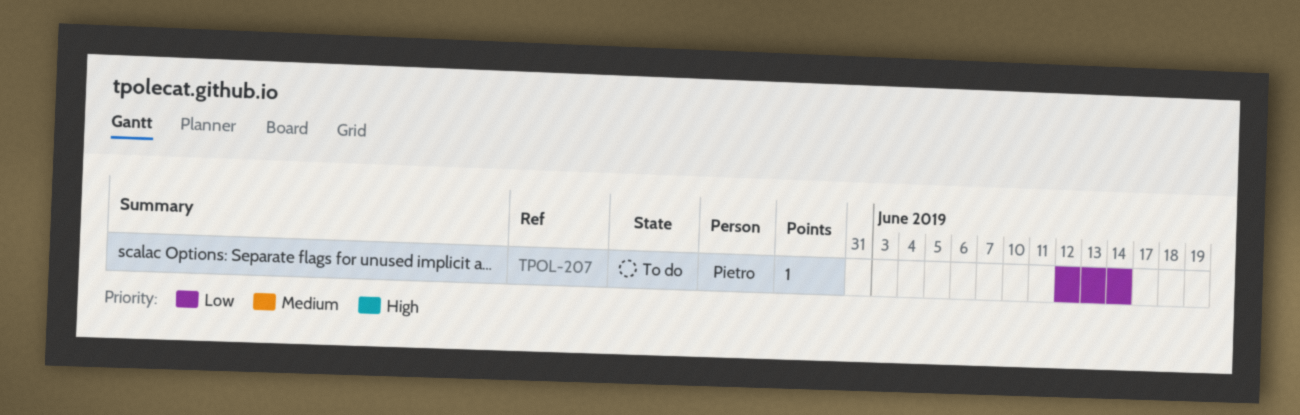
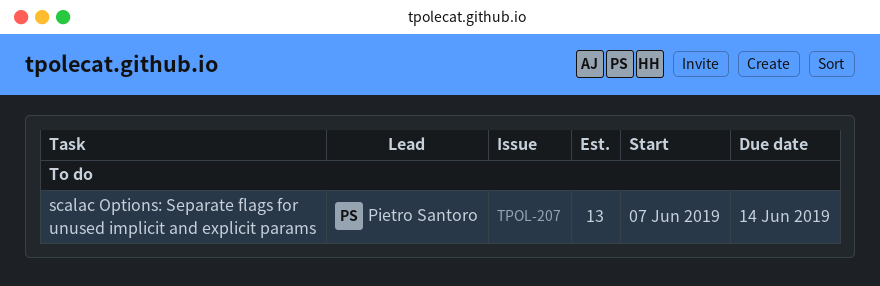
TPOL-207, estimate: 1 -> 13
TPOL-207, start: Jun 12 -> Jun 7

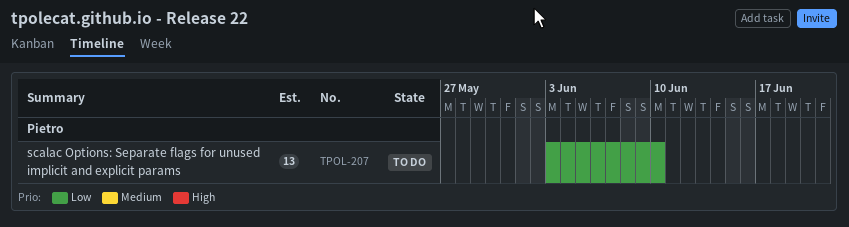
TPOL-207, start: Jun 7 -> Jun 3
TPOL-207, due: Jun 14 -> Jun 10

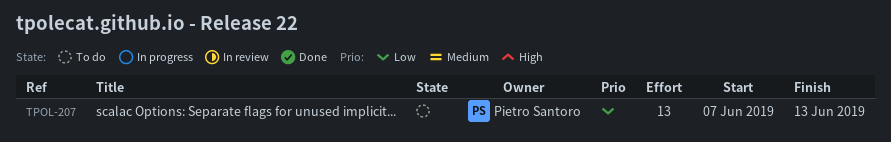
TPOL-207, start: Jun 3 -> Jun 7
TPOL-207, due: Jun 10 -> Jun 13

